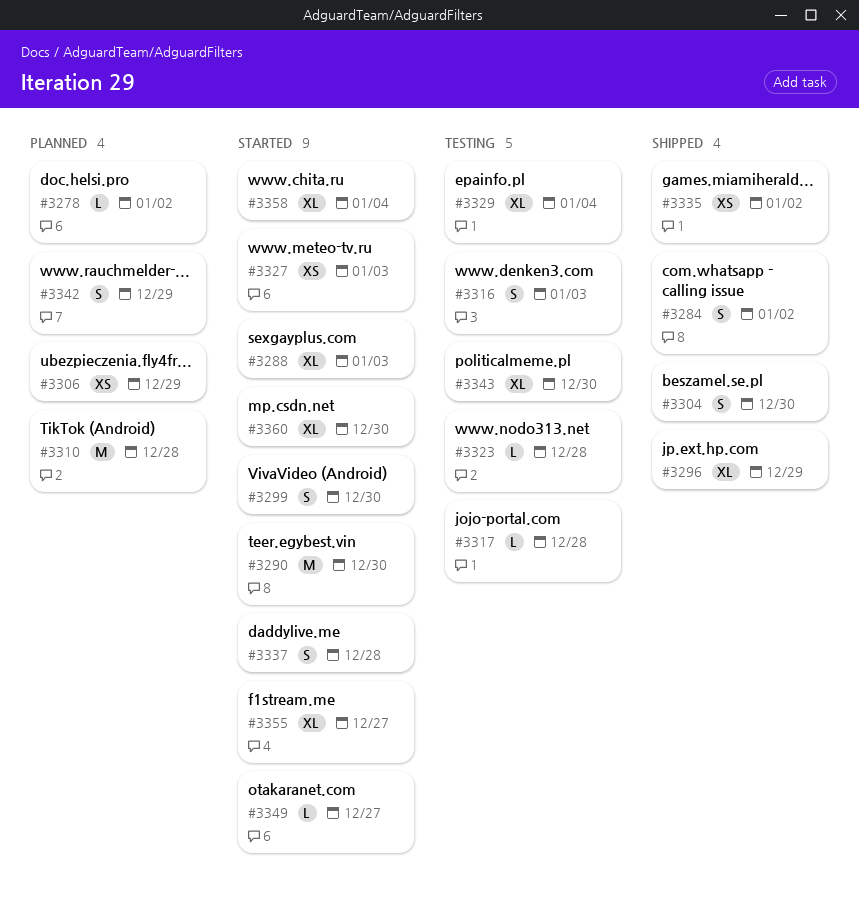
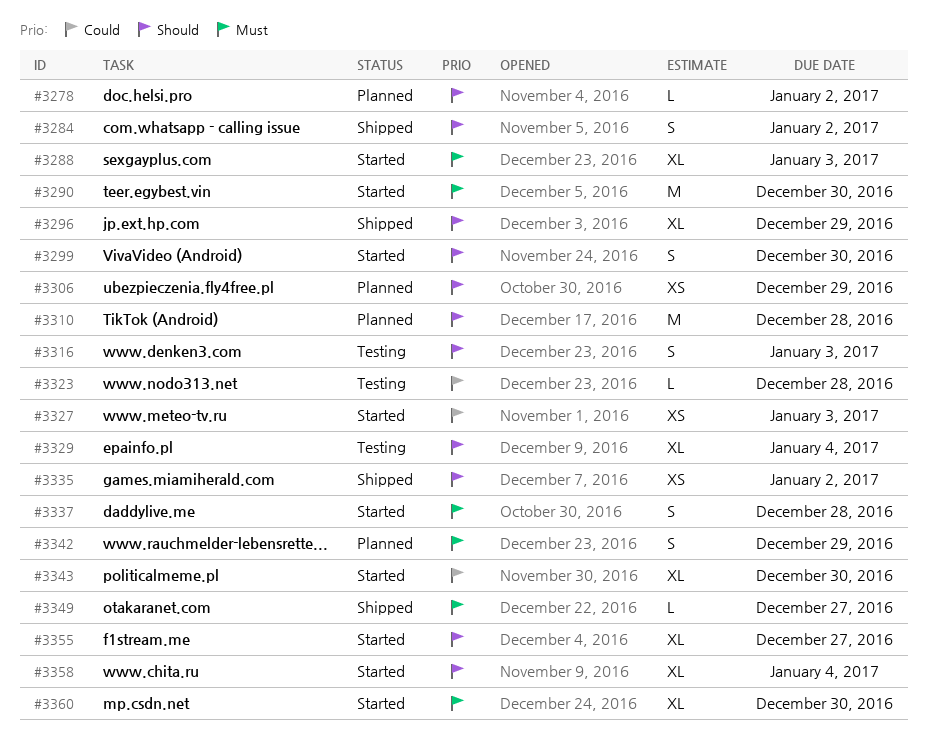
#3304: present -> none
#3317: present -> none
#3343, status: Testing -> Started
#3349, status: Started -> Shipped

